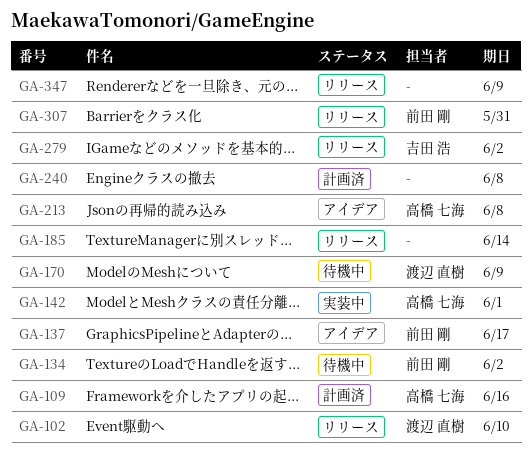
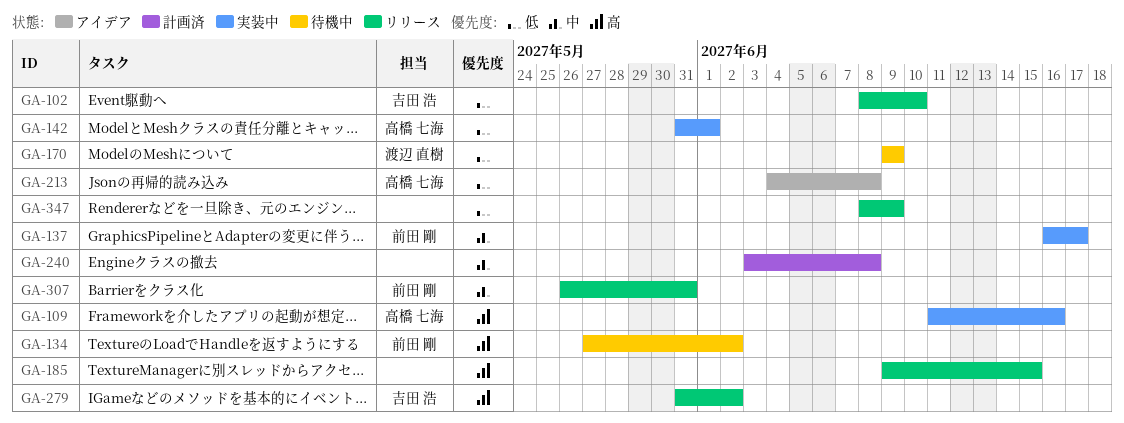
GA-102, owner: 渡辺 直樹 -> 吉田 浩
GA-109, status: 計画済 -> 実装中
GA-137, status: アイデア -> 実装中
GA-185, due: Jun 14 -> Jun 15

